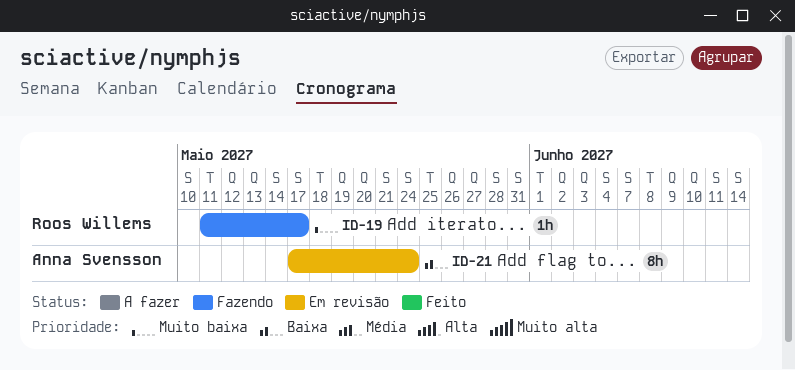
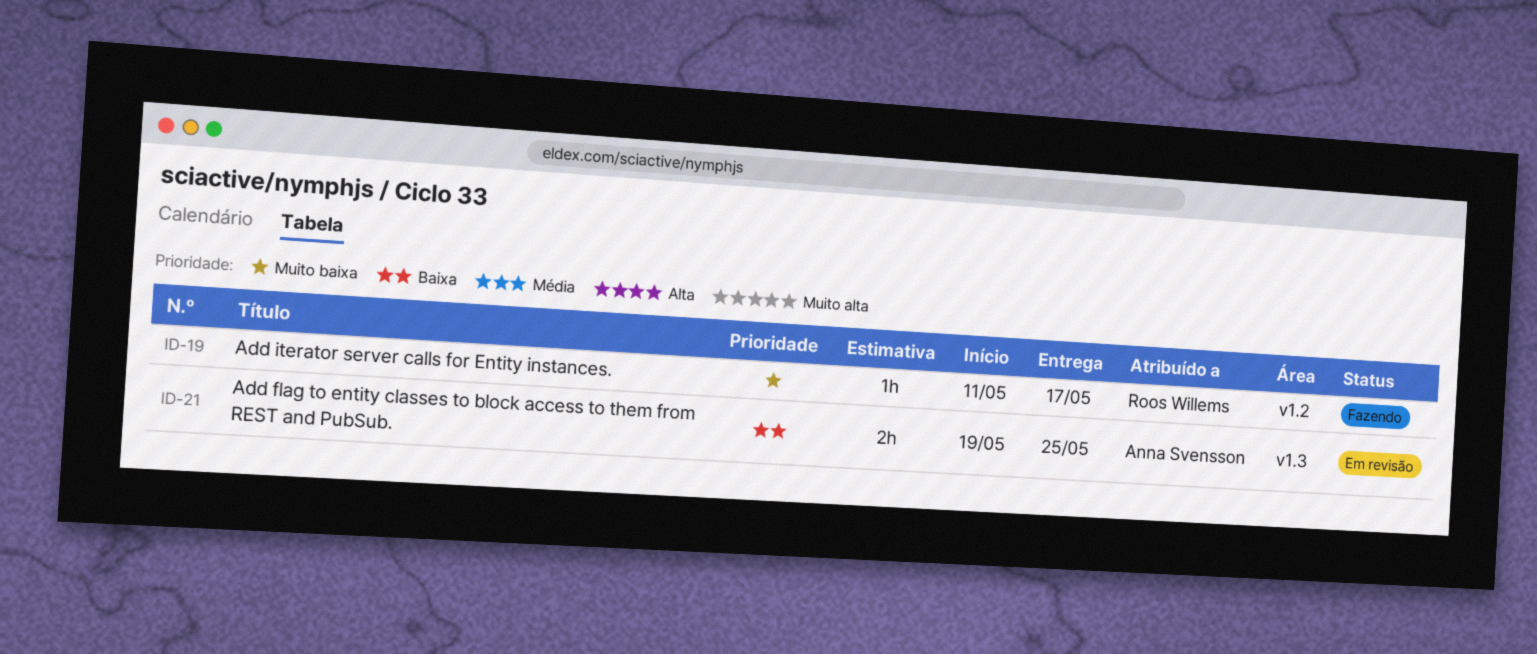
ID-21, estimate: 8h -> 2h
ID-21, start: May 17 -> May 19
ID-21, due: May 24 -> May 25

